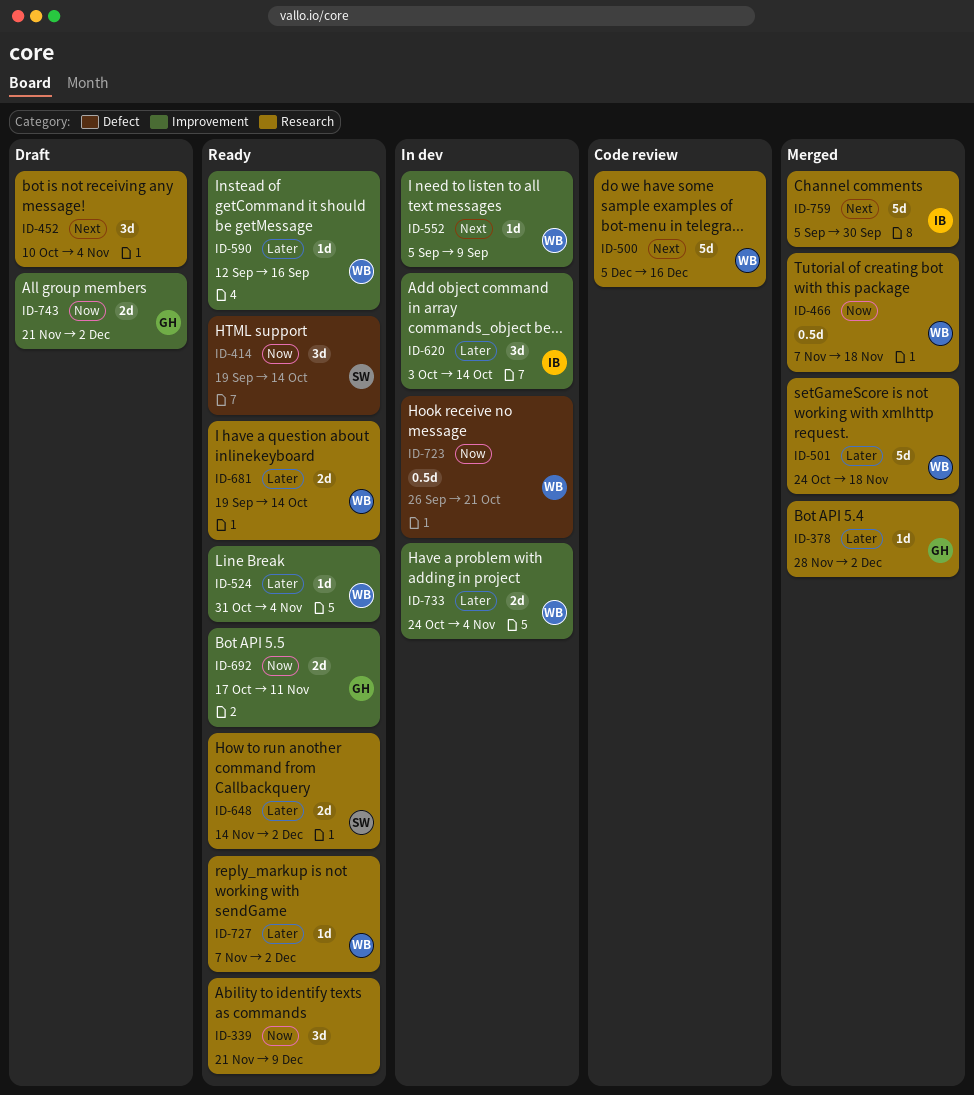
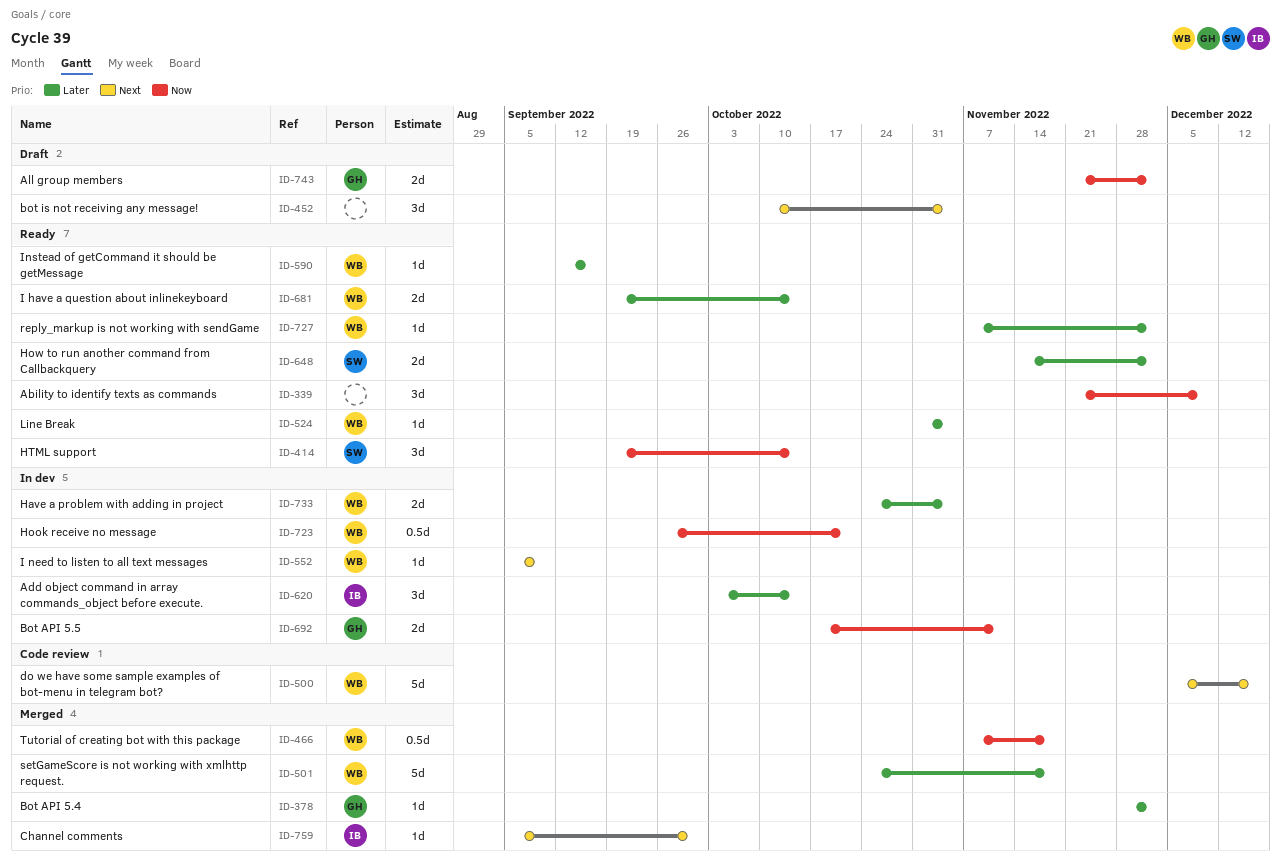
ID-692, status: Ready -> In dev
ID-759, estimate: 5d -> 1d

